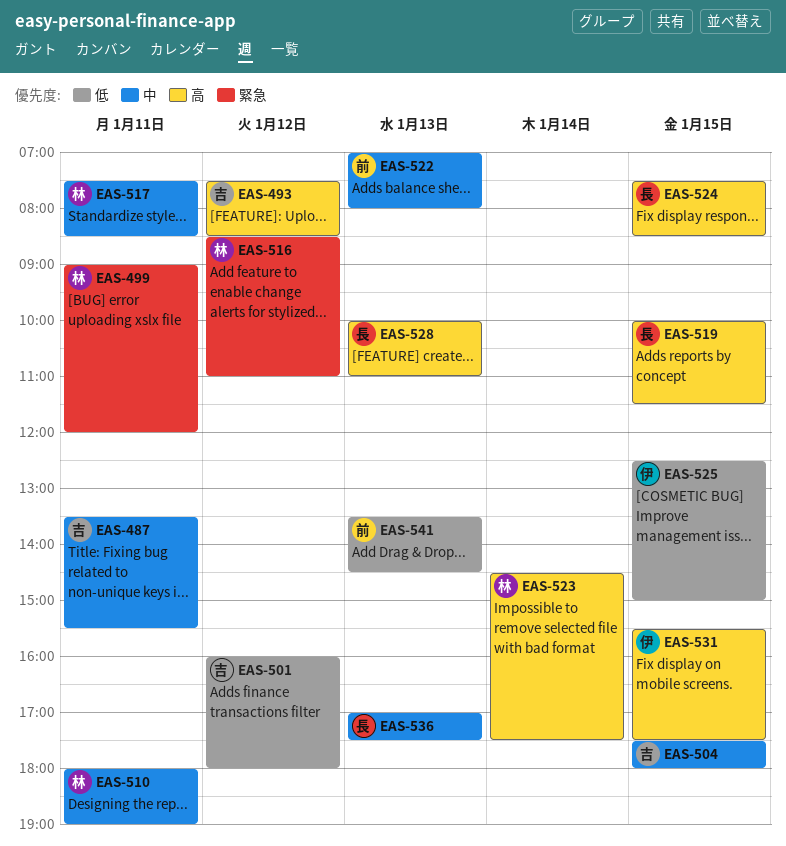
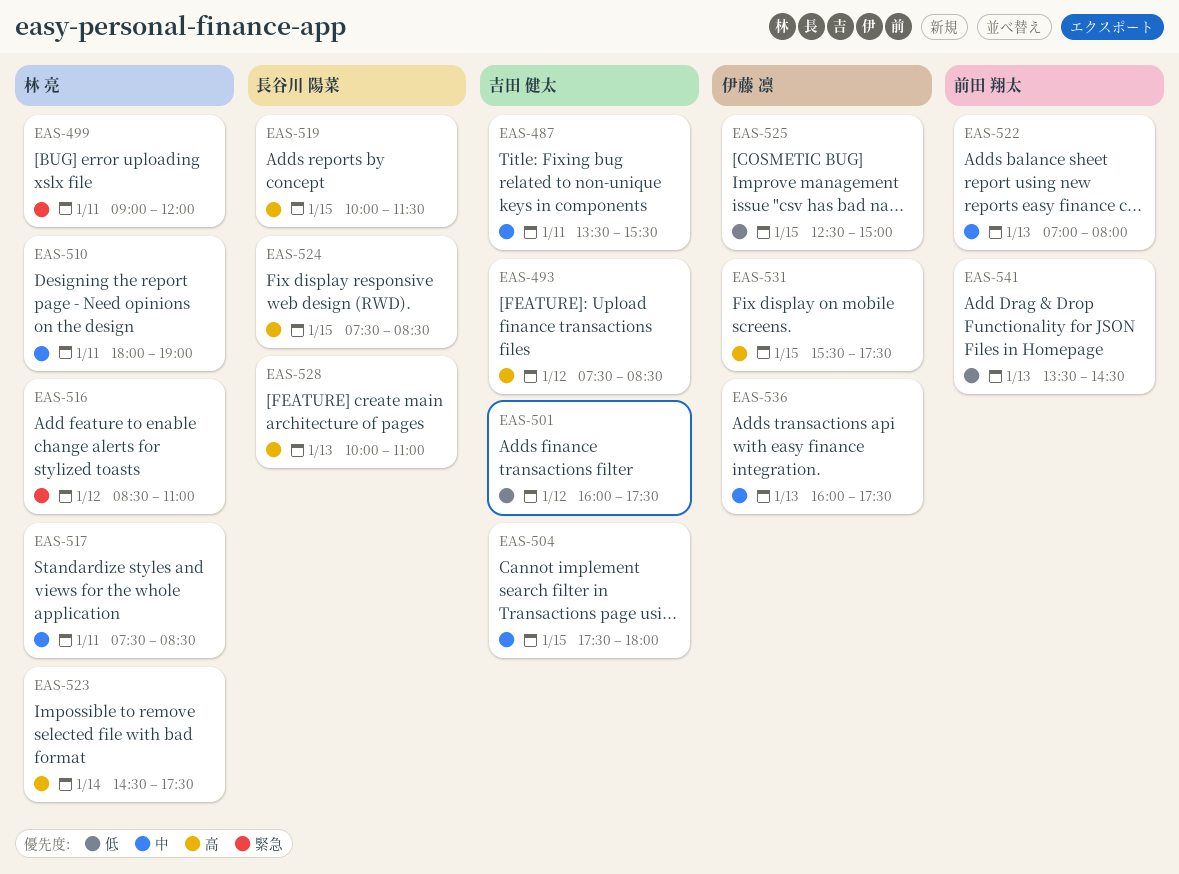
EAS-501, ends: 18:00 -> 17:30
EAS-536, owner: 長谷川 陽菜 -> 伊藤 凛
EAS-536, begins: 17:00 -> 16:00

